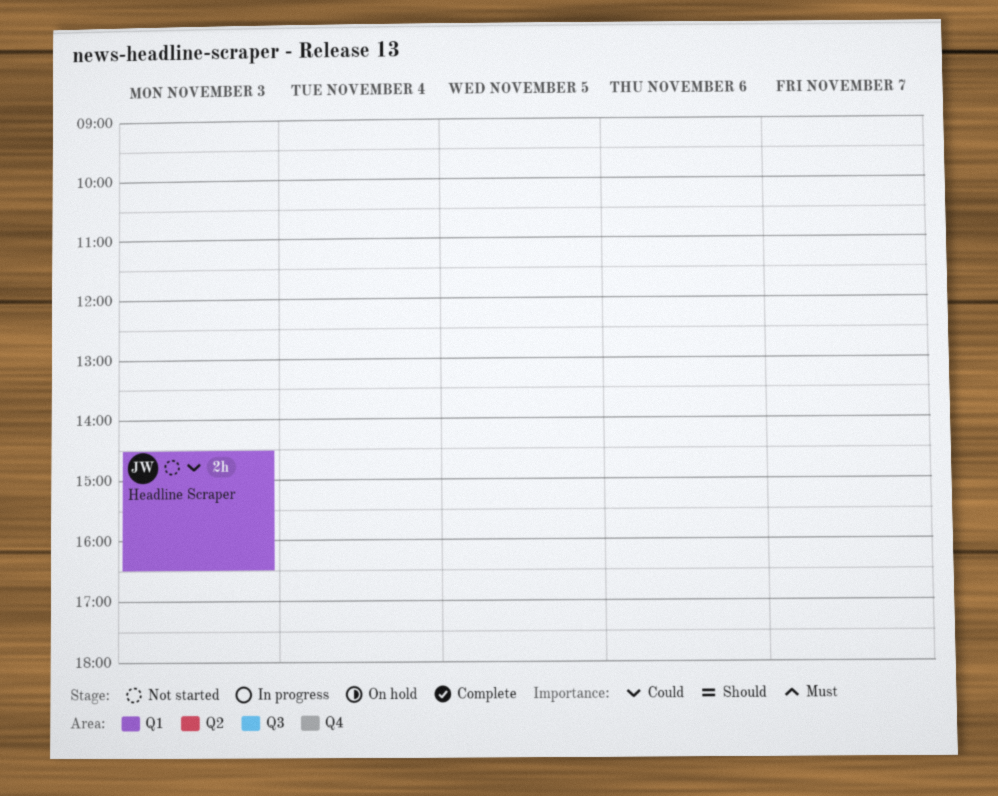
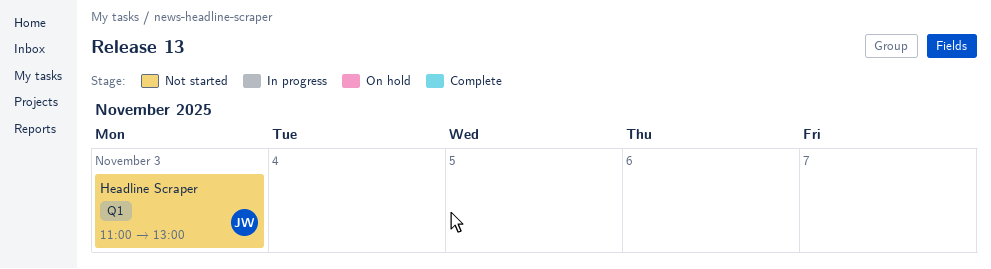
Headline Scraper, begins: 14:30 -> 11:00
Headline Scraper, ends: 16:30 -> 13:00

